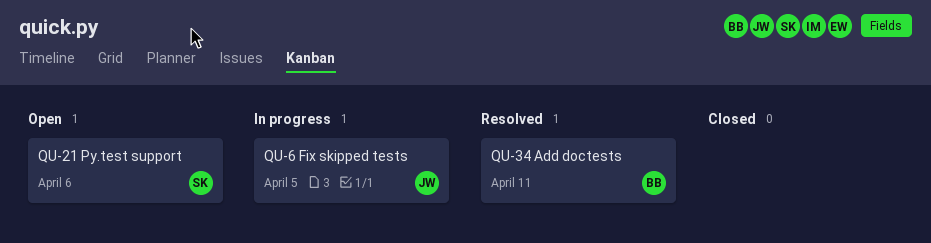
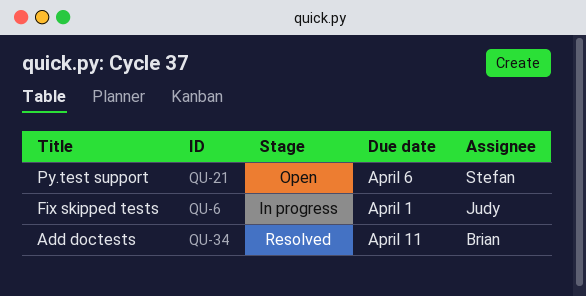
QU-6, due: Apr 5 -> Apr 1

